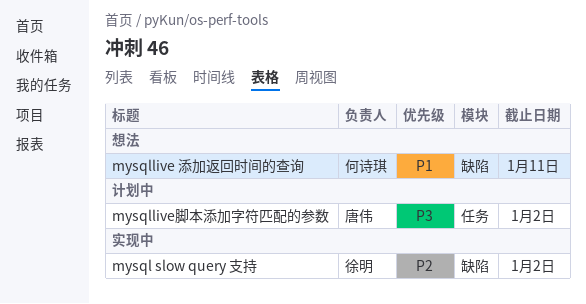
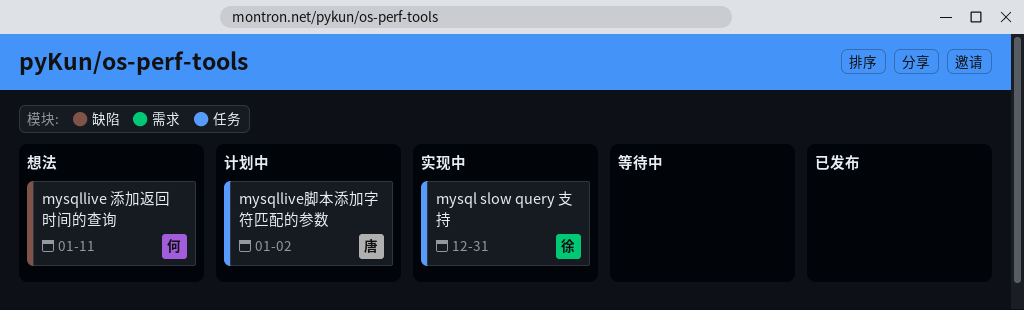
mysql slow query 支持, label: 缺陷 -> 任务
mysql slow query 支持, due: Jan 2 -> Dec 31

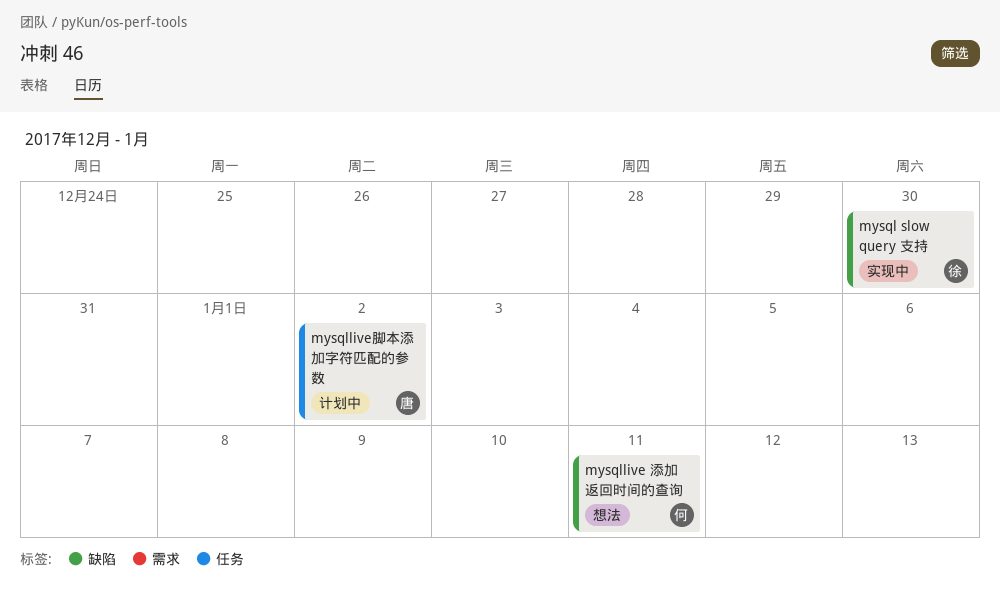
mysql slow query 支持, label: 任务 -> 缺陷
mysql slow query 支持, due: Dec 31 -> Dec 30

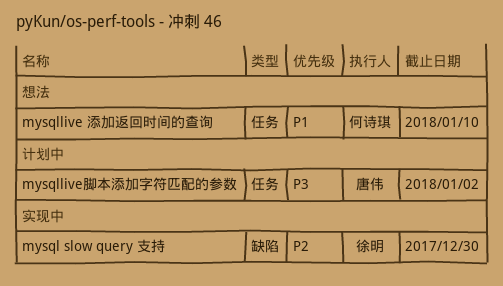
mysqllive 添加返回时间的查询, label: 缺陷 -> 任务
mysqllive 添加返回时间的查询, due: Jan 11 -> Jan 10

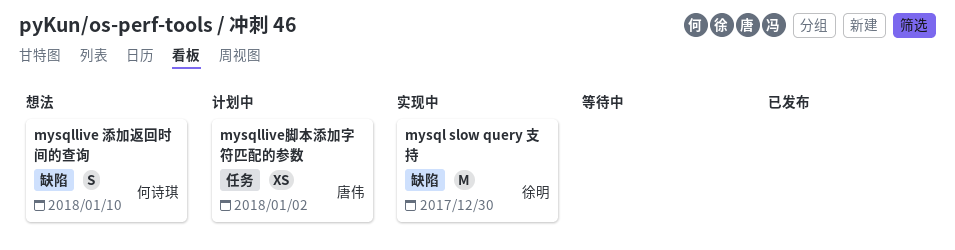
mysqllive 添加返回时间的查询, label: 任务 -> 缺陷

